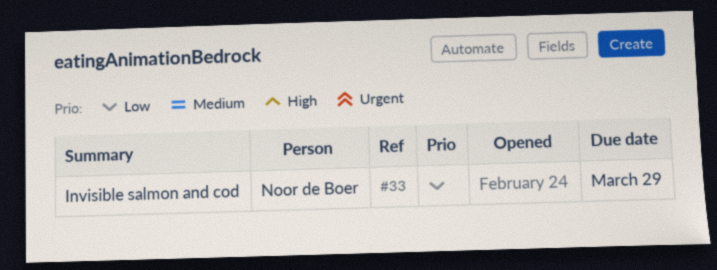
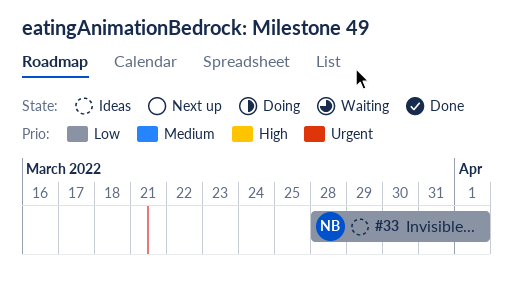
#33, due: Mar 29 -> Apr 1

